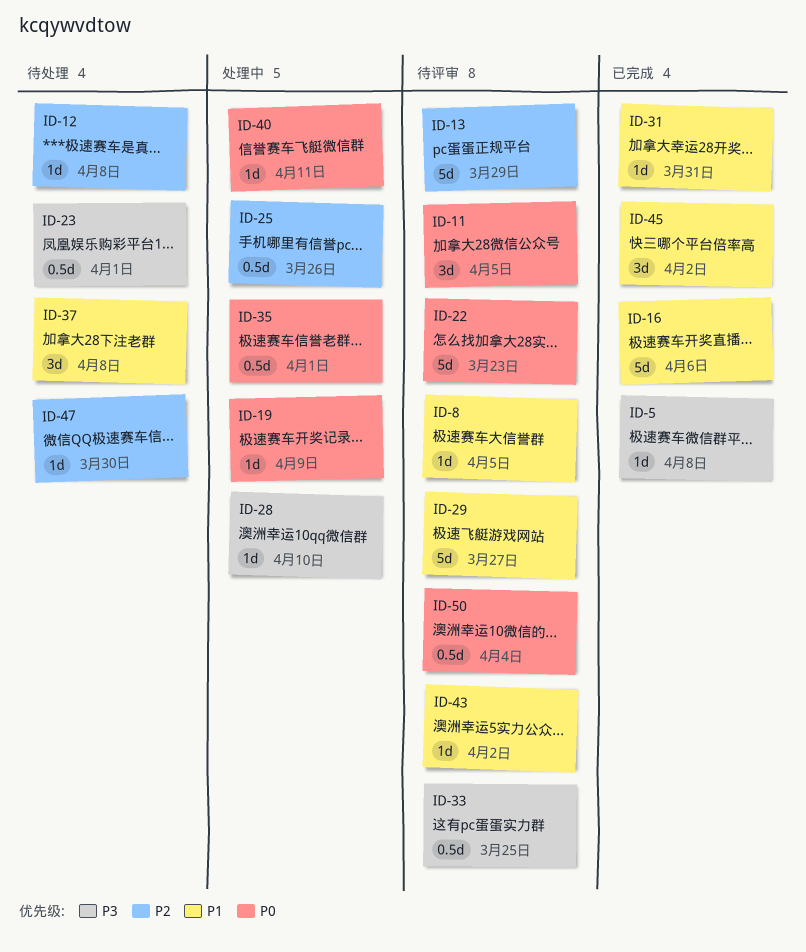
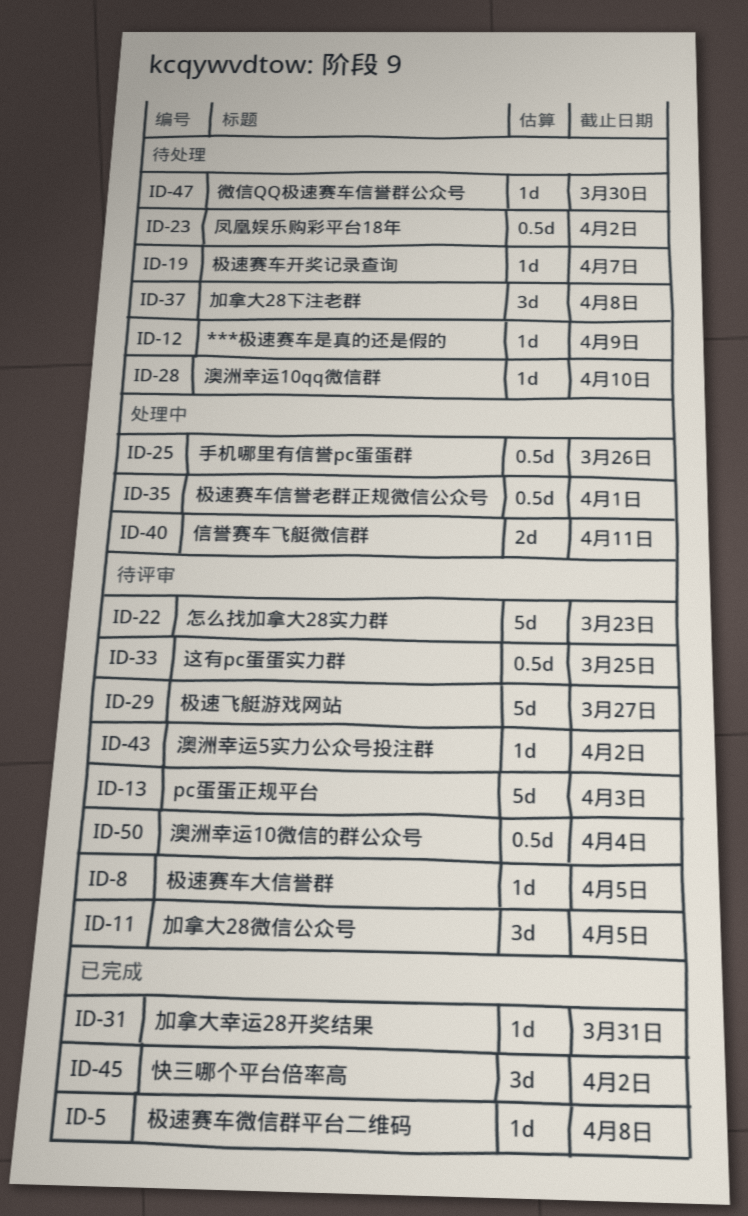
ID-12, due: Apr 8 -> Apr 9
ID-13, due: Mar 29 -> Apr 3
ID-16: present -> none
ID-19, status: 处理中 -> 待处理
ID-19, due: Apr 9 -> Apr 7
ID-23, due: Apr 1 -> Apr 2
ID-28, status: 处理中 -> 待处理
ID-40, estimate: 1d -> 2d

